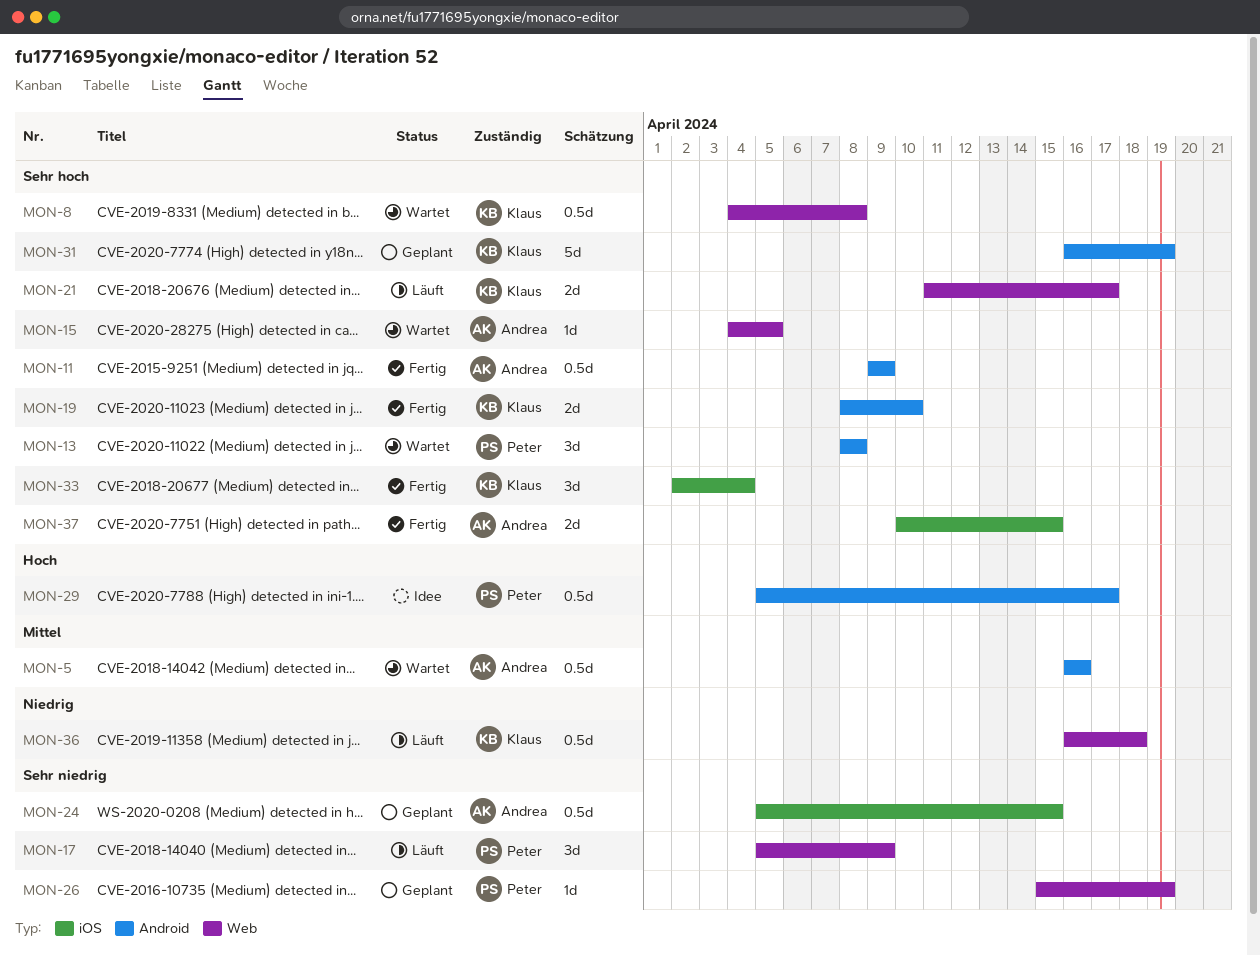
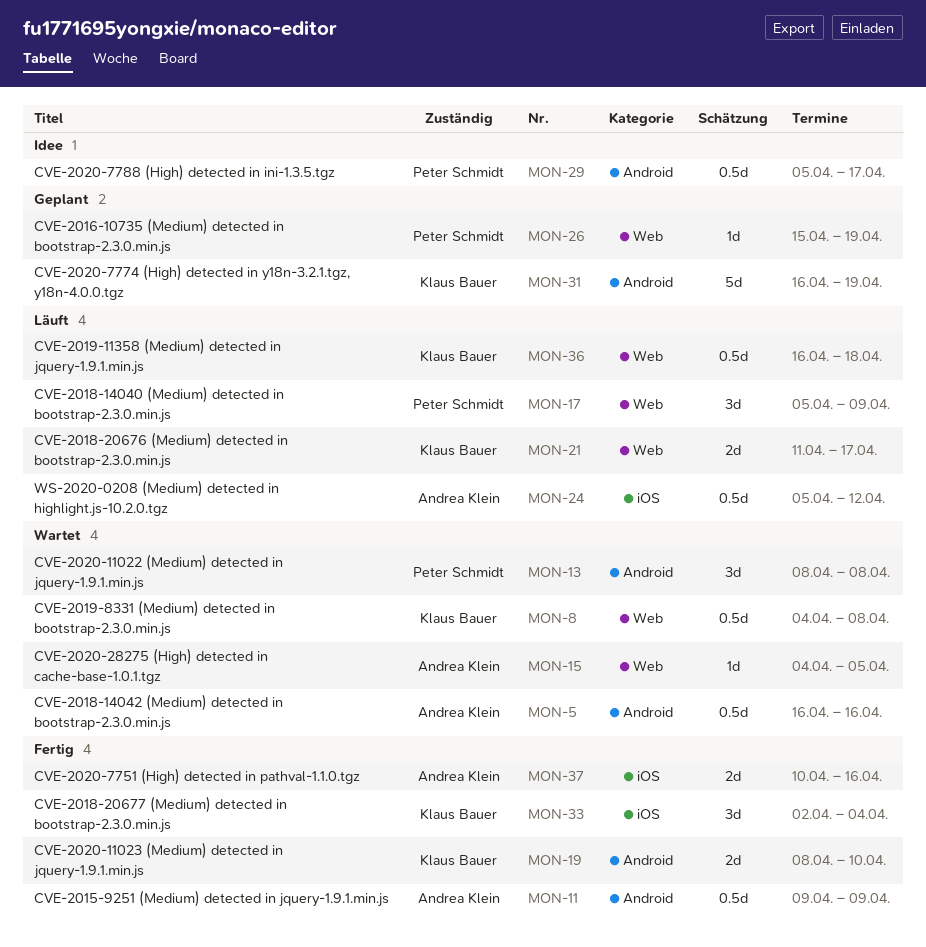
MON-24, status: Geplant -> Läuft
MON-24, due: Apr 15 -> Apr 12
MON-37, due: Apr 15 -> Apr 16

